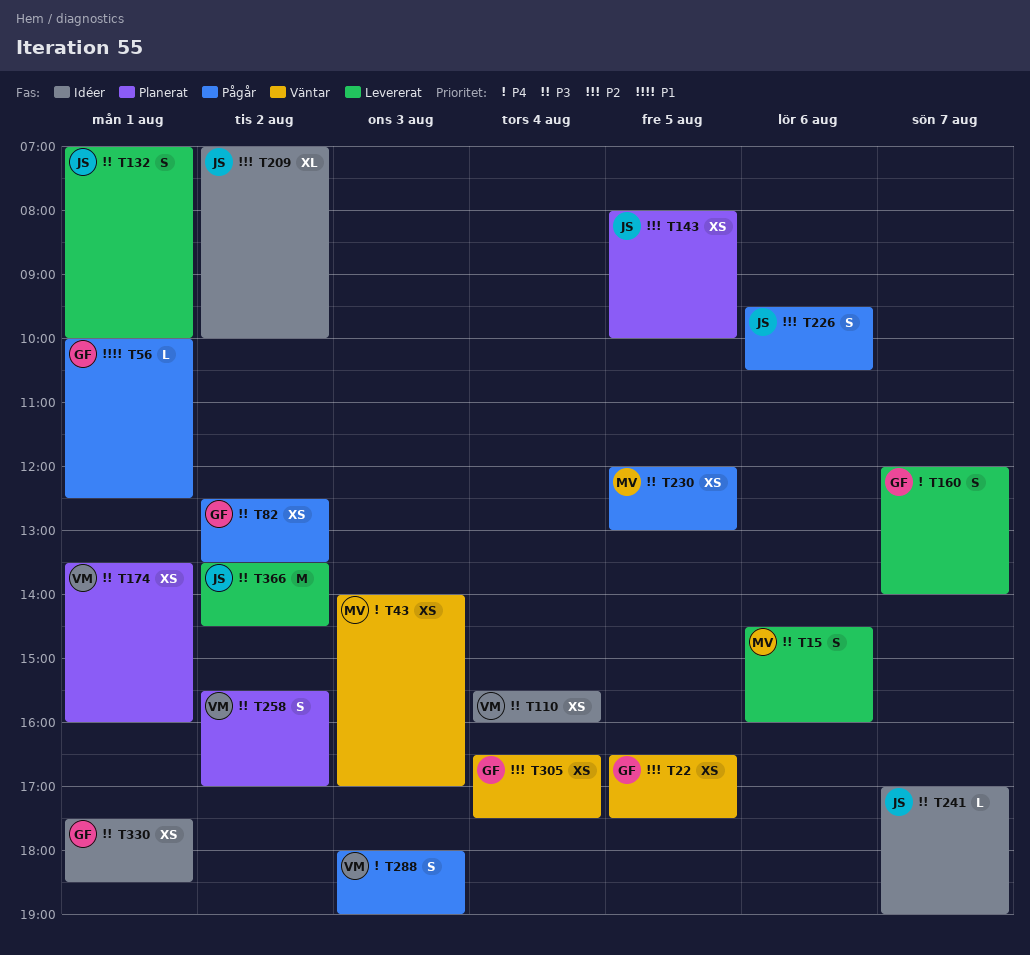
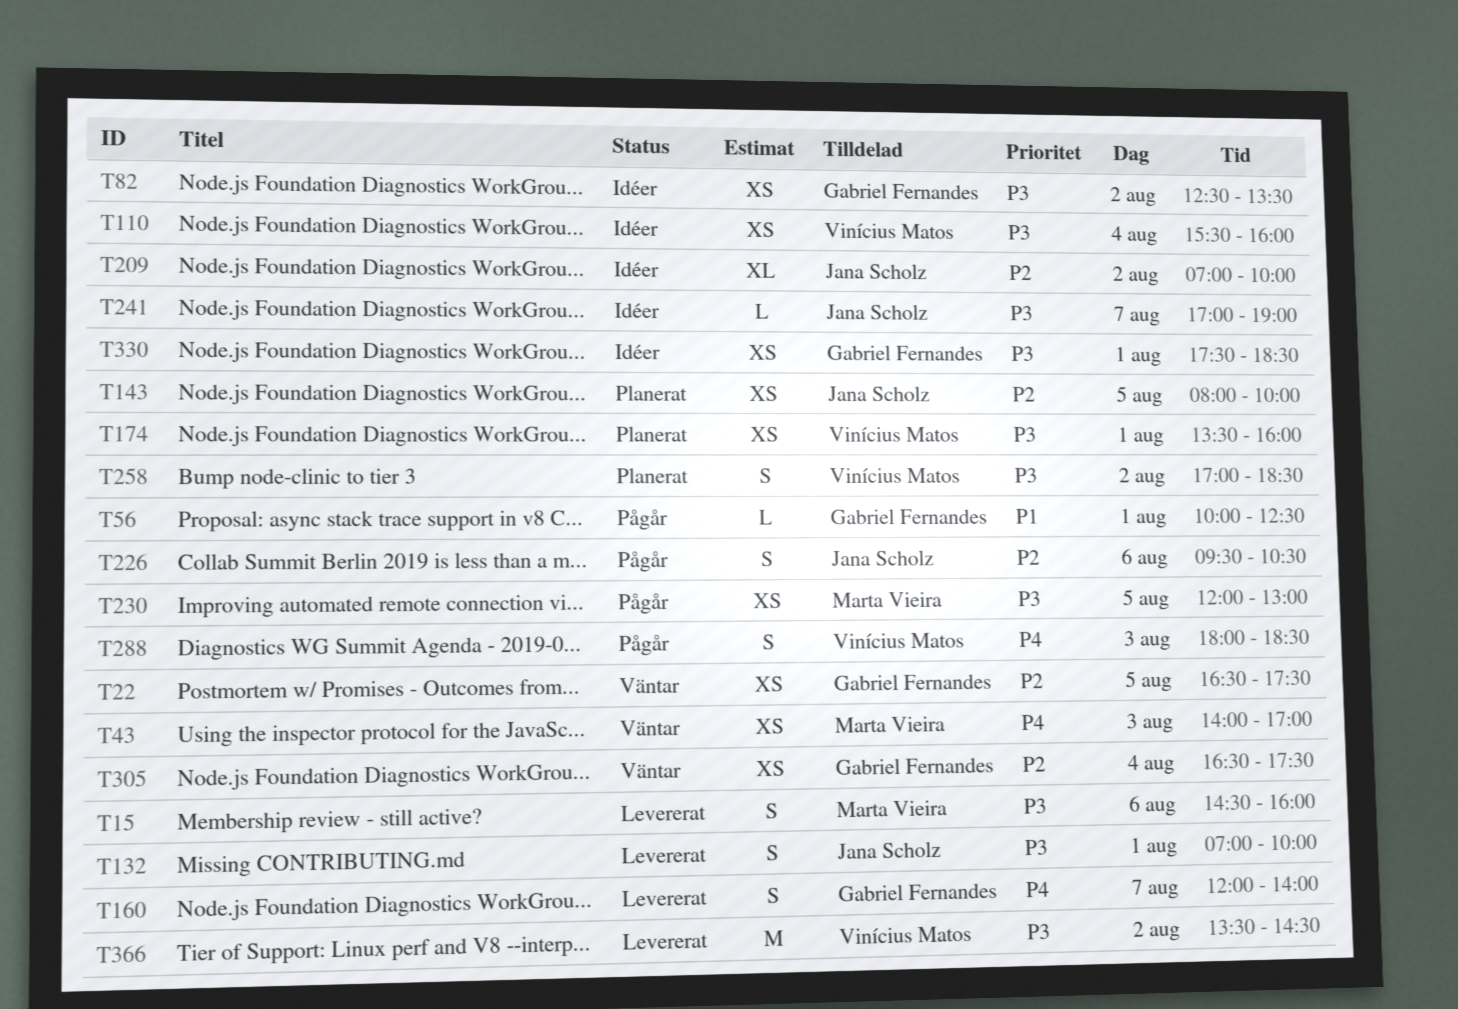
T82, status: Pågår -> Idéer
T258, begins: 15:30 -> 17:00
T258, ends: 17:00 -> 18:30
T288, ends: 19:00 -> 18:30
T366, owner: Jana Scholz -> Vinícius Matos

